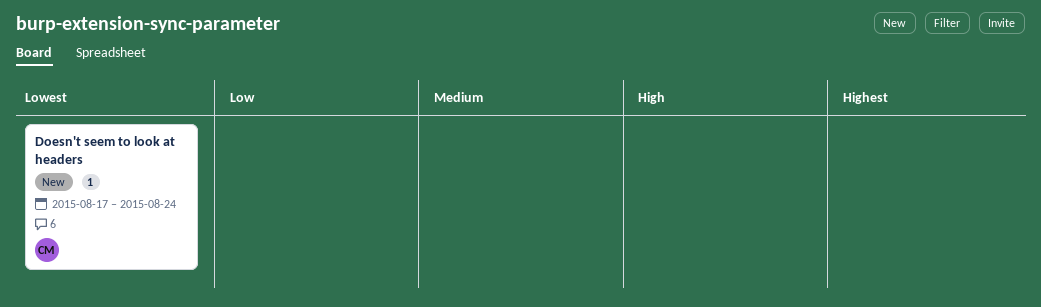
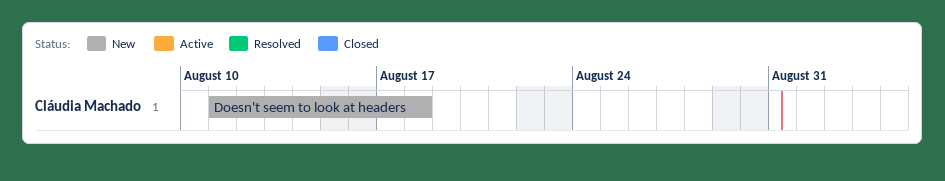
Doesn't seem to look at headers, start: Aug 17 -> Aug 11
Doesn't seem to look at headers, due: Aug 24 -> Aug 18

